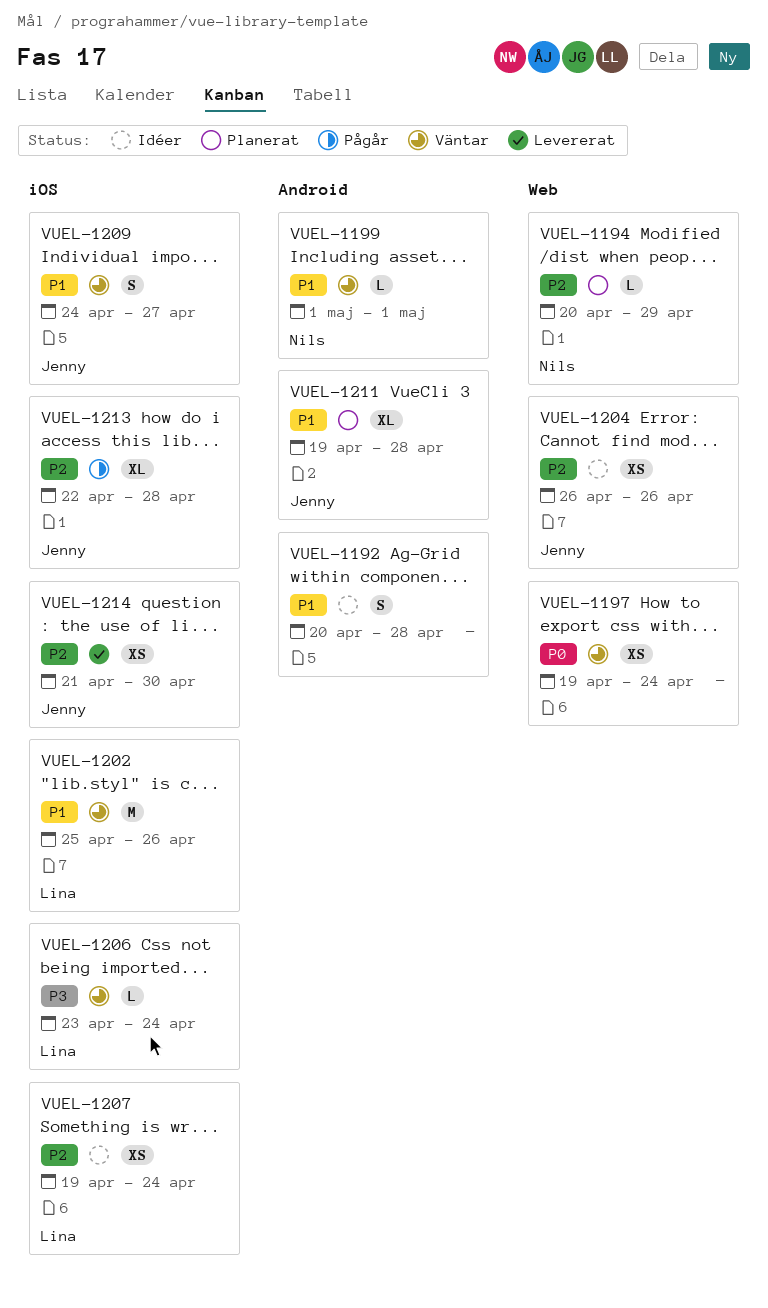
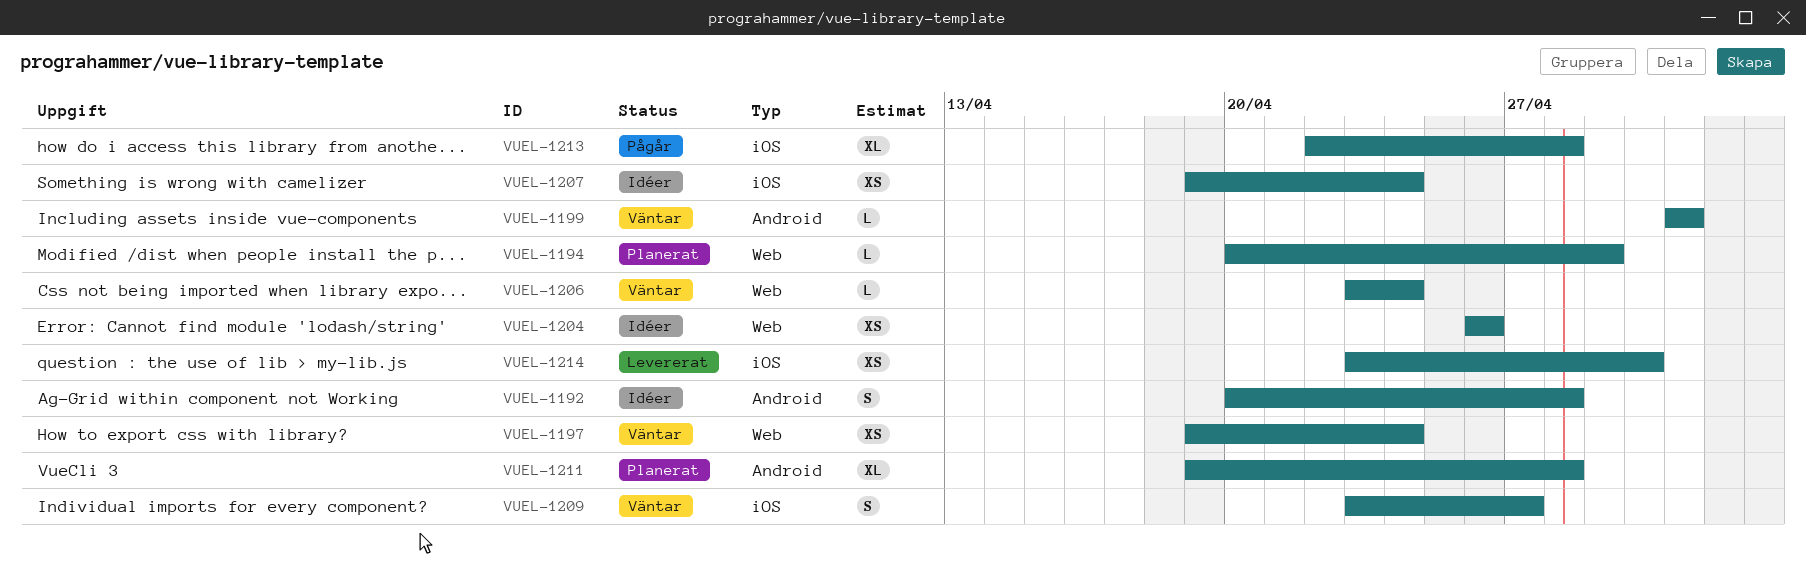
VUEL-1202: present -> none
VUEL-1206, label: iOS -> Web
VUEL-1209, start: Apr 24 -> Apr 23
VUEL-1214, start: Apr 21 -> Apr 23

